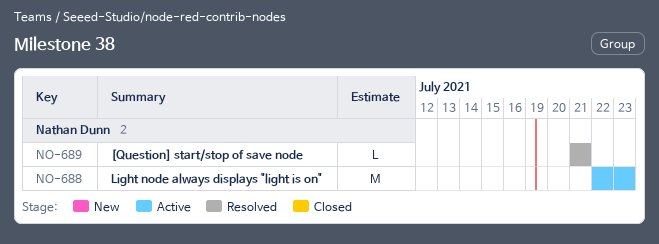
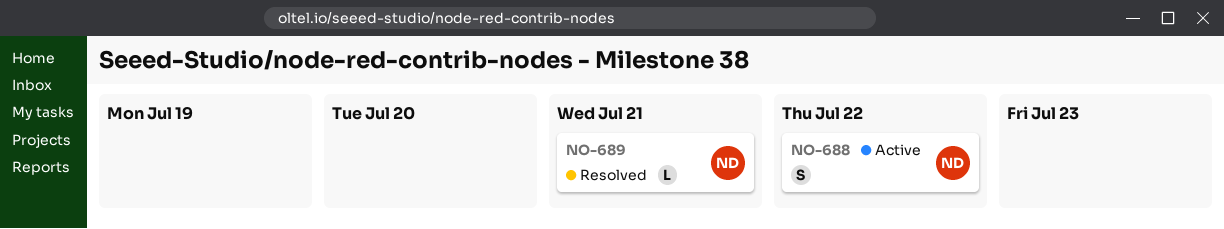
NO-688, estimate: M -> S
NO-688, due: Jul 23 -> Jul 22

